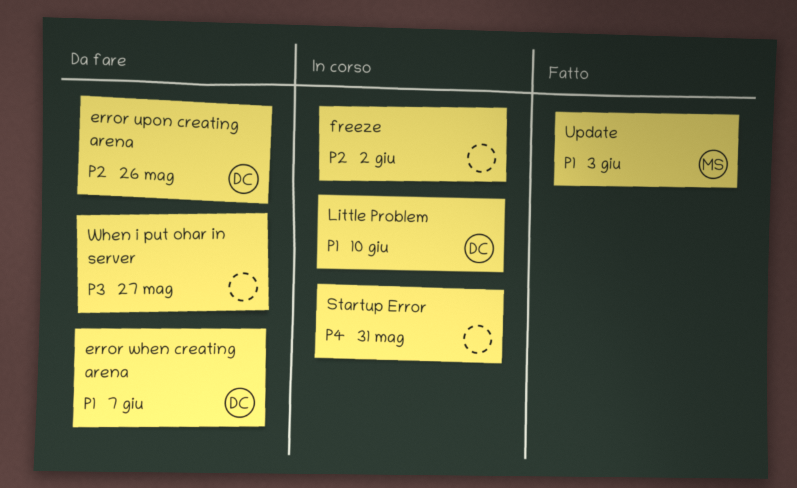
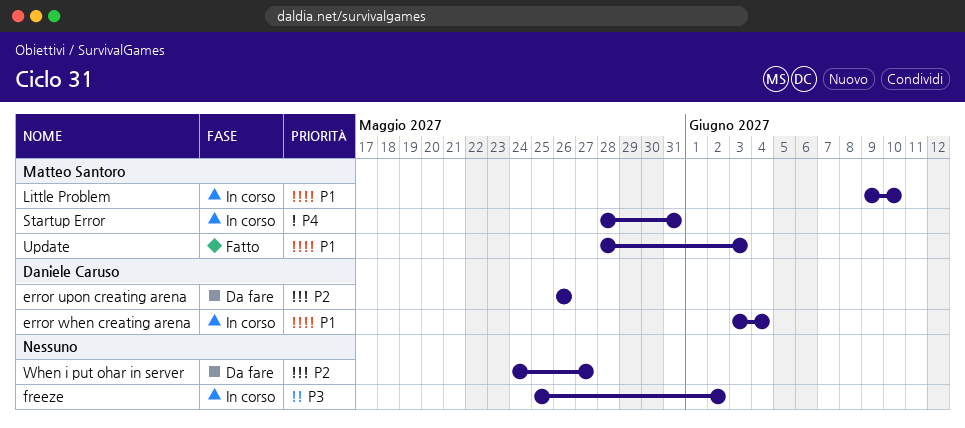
error when creating arena, status: Da fare -> In corso
error when creating arena, due: Jun 7 -> Jun 4
freeze, priority: P2 -> P3
Little Problem, owner: Daniele Caruso -> Matteo Santoro
Startup Error, owner: none -> Matteo Santoro
When i put ohar in server, priority: P3 -> P2

